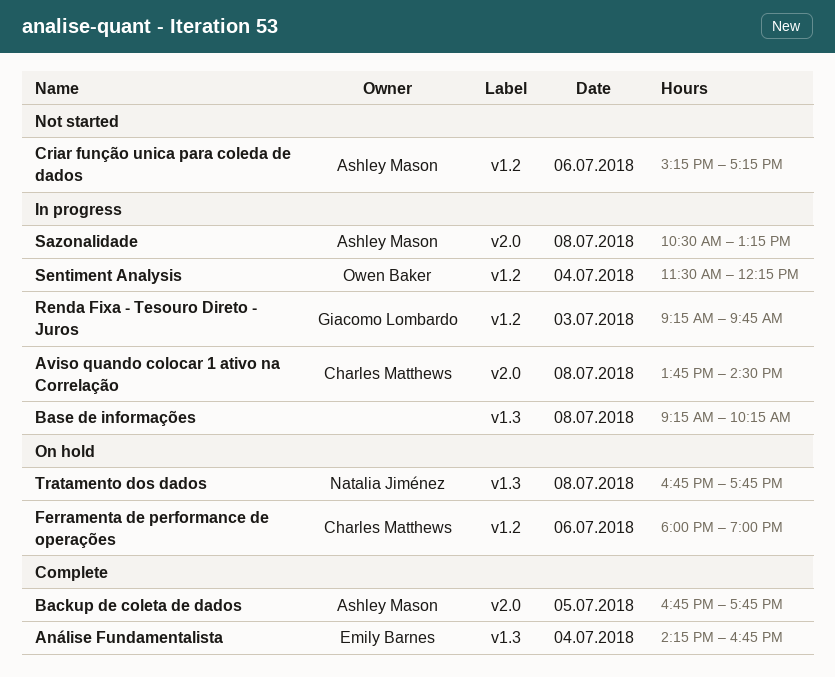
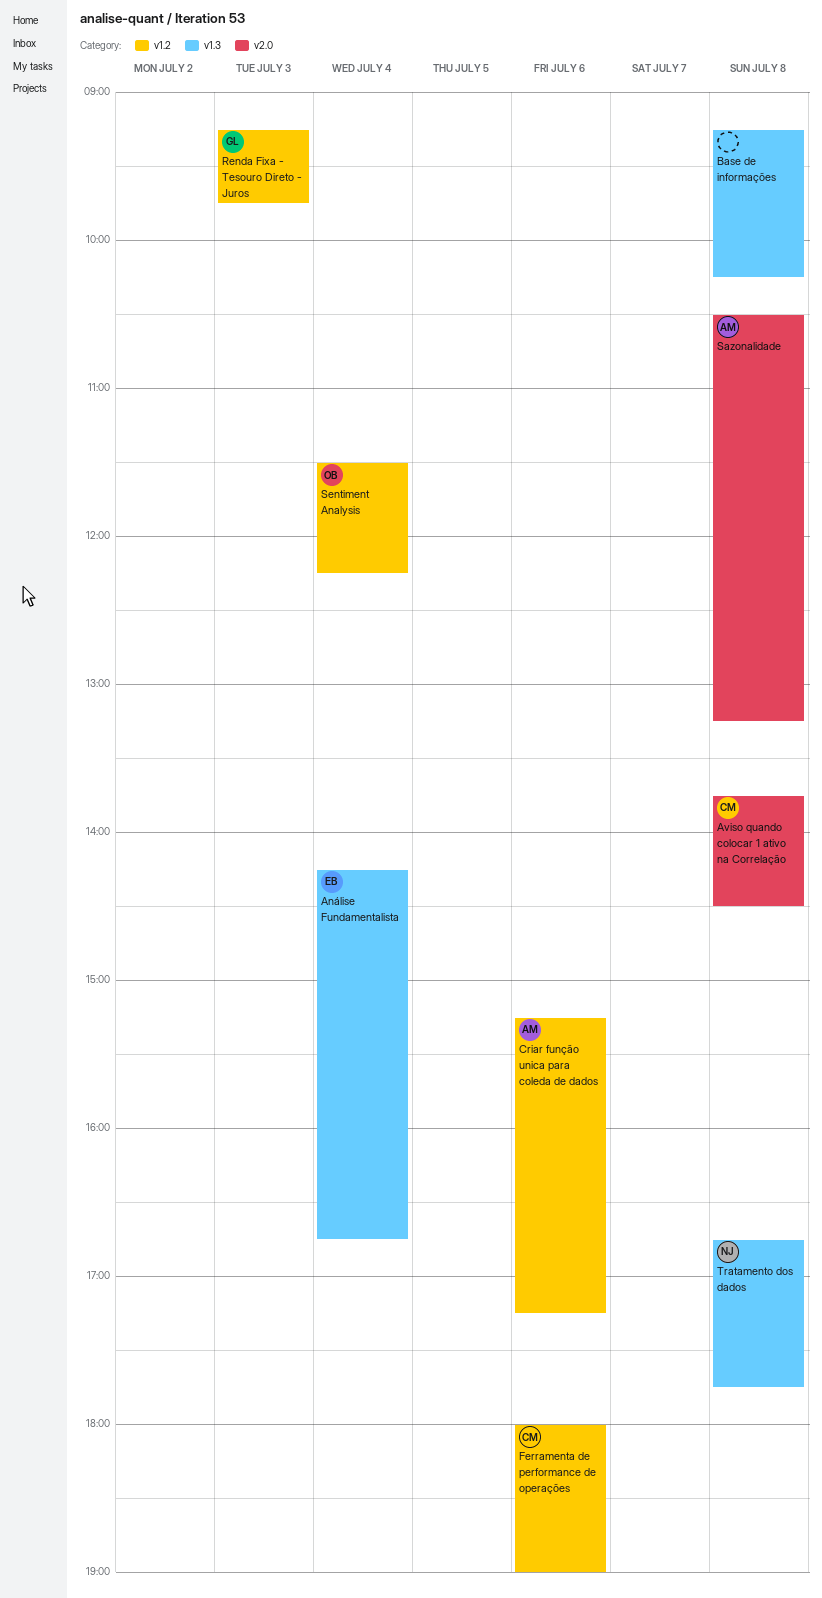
Backup de coleta de dados: present -> none

